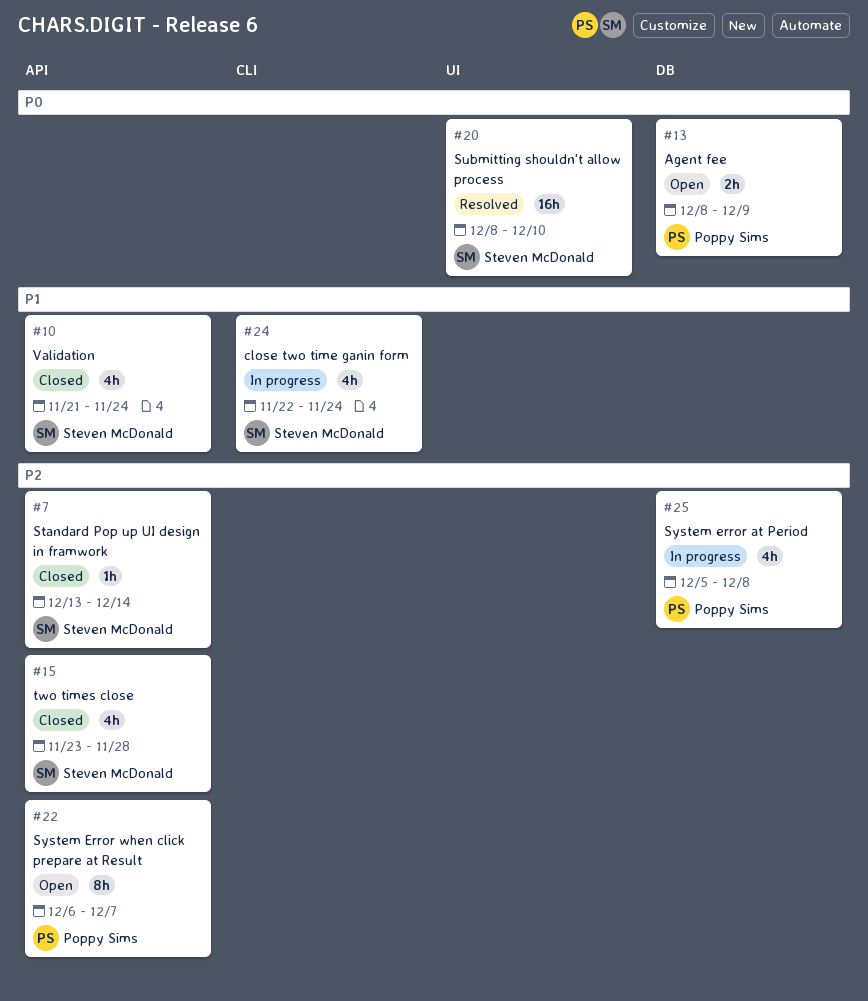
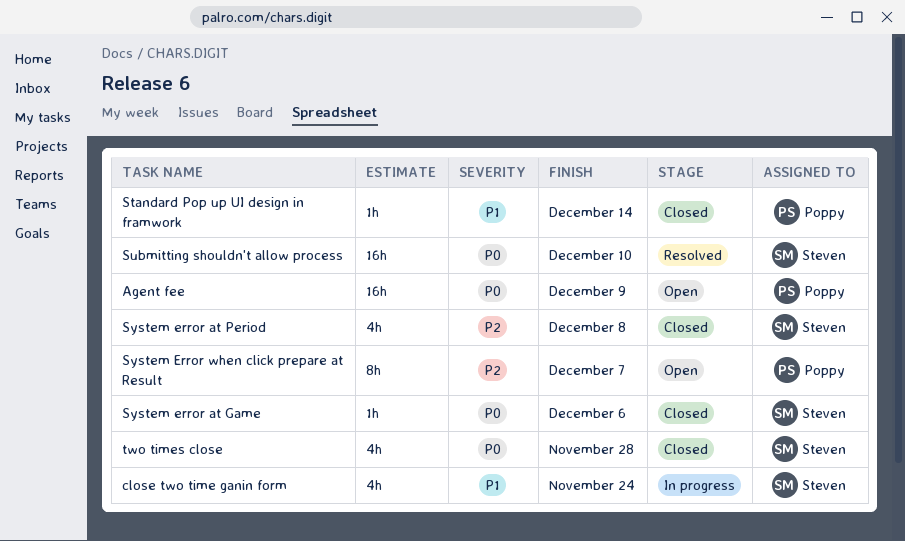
Agent fee, estimate: 2h -> 16h
Standard Pop up UI design in framwork, owner: Steven McDonald -> Poppy Sims
Standard Pop up UI design in framwork, priority: P2 -> P1
System error at Game: none -> present
System error at Period, status: In progress -> Closed
System error at Period, owner: Poppy Sims -> Steven McDonald
two times close, priority: P2 -> P0
Validation: present -> none

